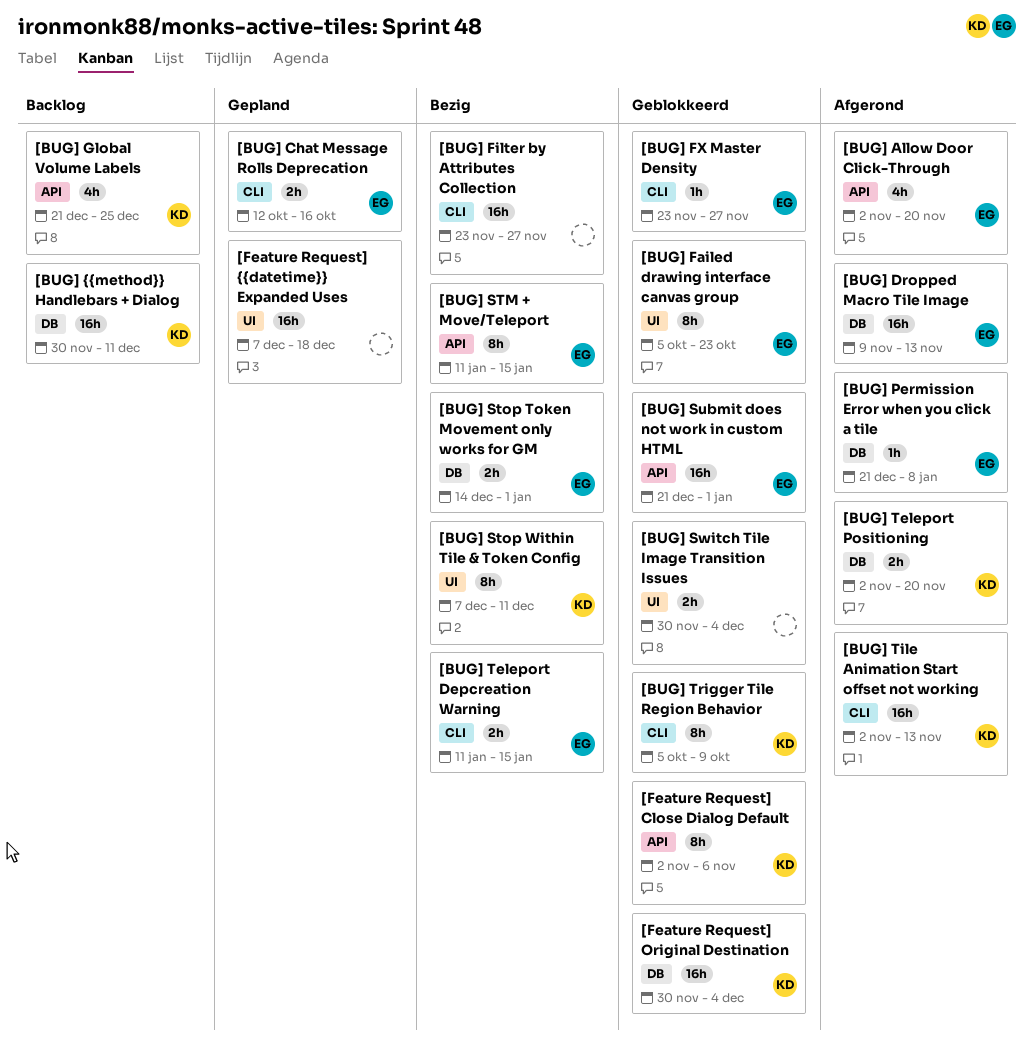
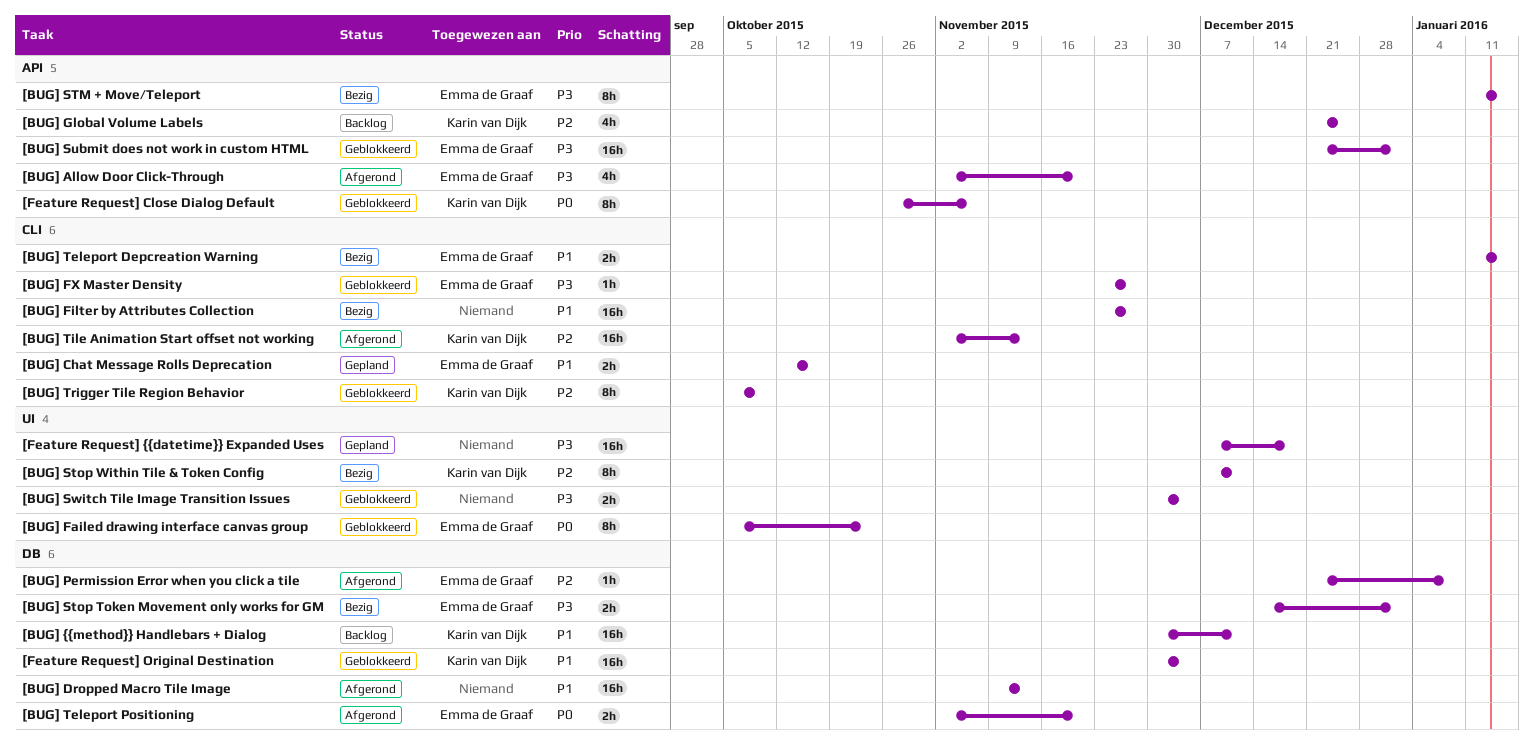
[BUG] Dropped Macro Tile Image, owner: Emma de Graaf -> none
[BUG] Teleport Positioning, owner: Karin van Dijk -> Emma de Graaf
[Feature Request] Close Dialog Default, start: Nov 2 -> Oct 26

